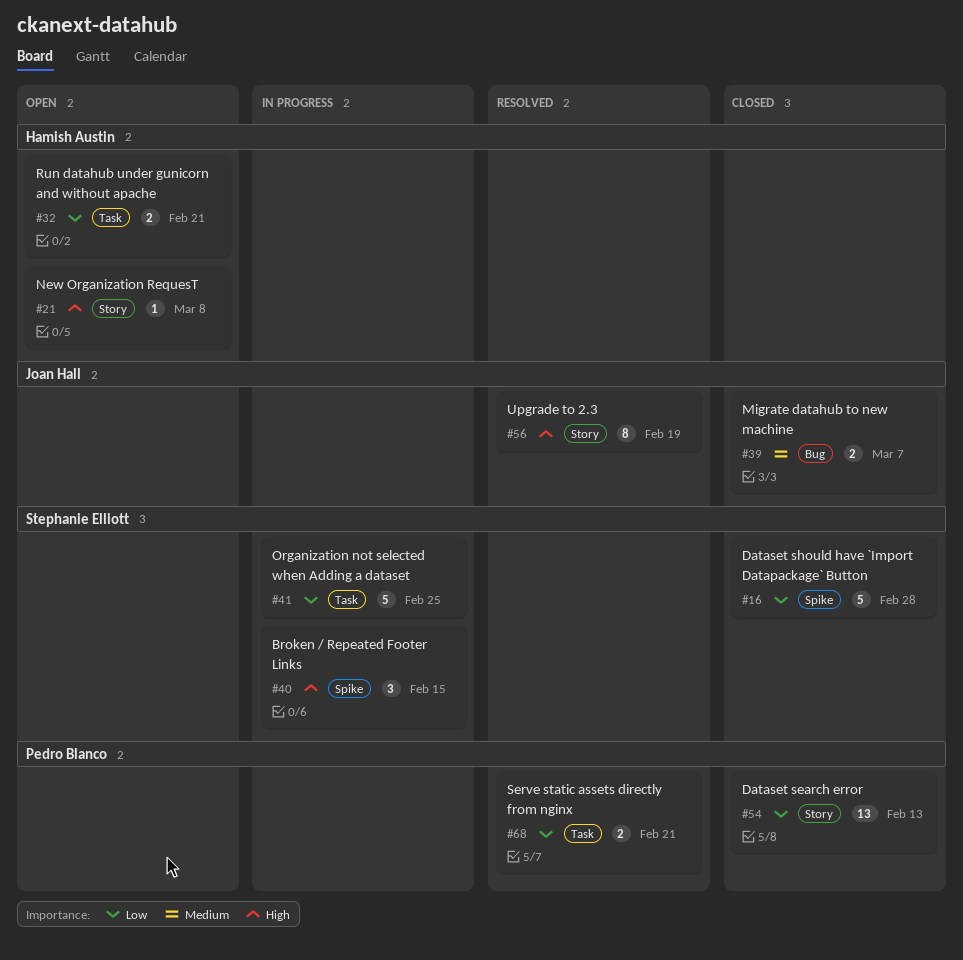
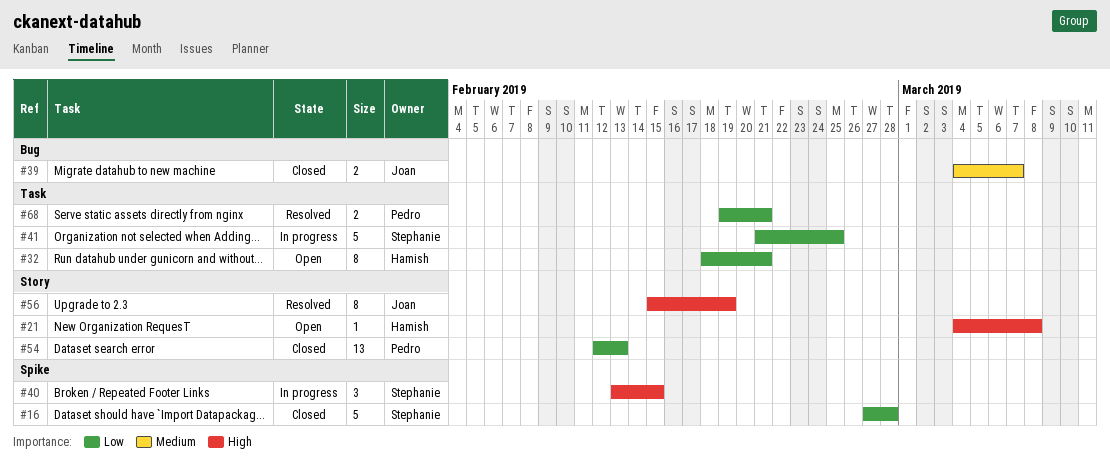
#32, estimate: 2 -> 8

